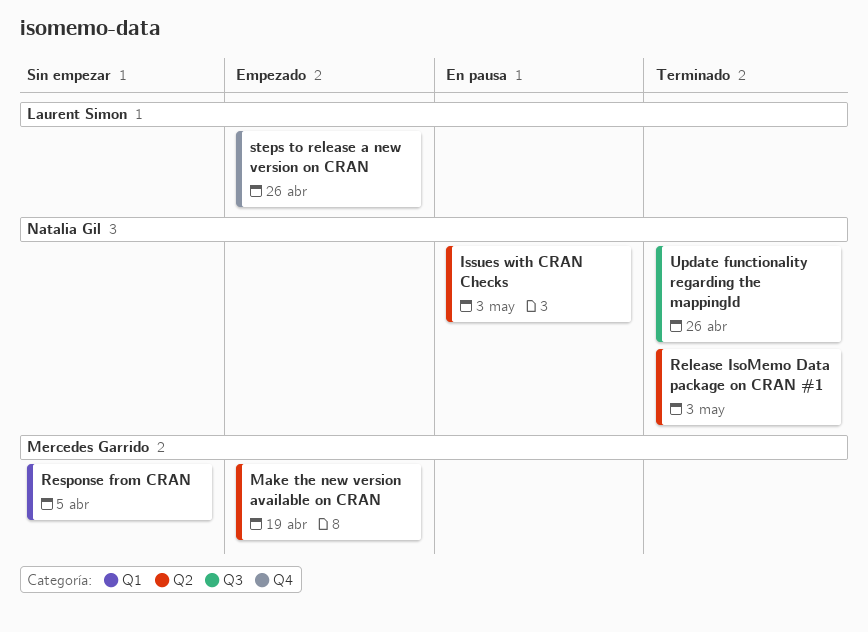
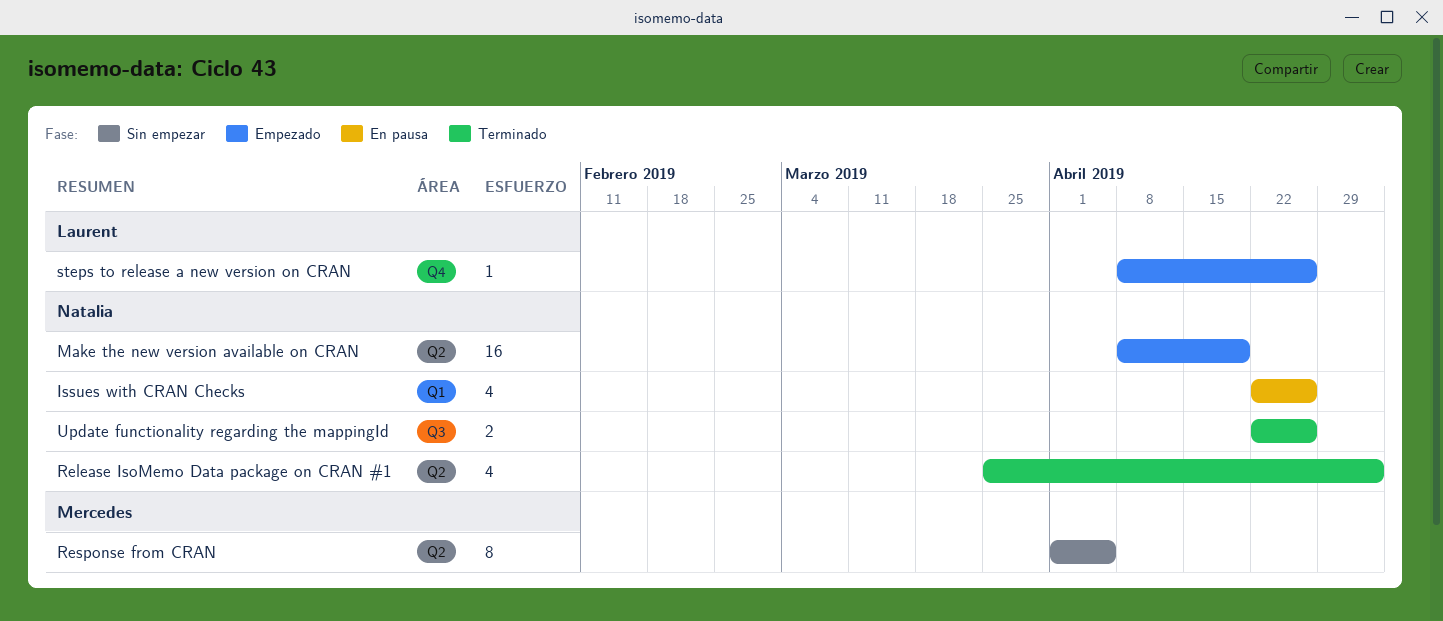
Issues with CRAN Checks, label: Q2 -> Q1
Issues with CRAN Checks, due: May 3 -> Apr 26
Make the new version available on CRAN, owner: Mercedes Garrido -> Natalia Gil
Response from CRAN, label: Q1 -> Q2

